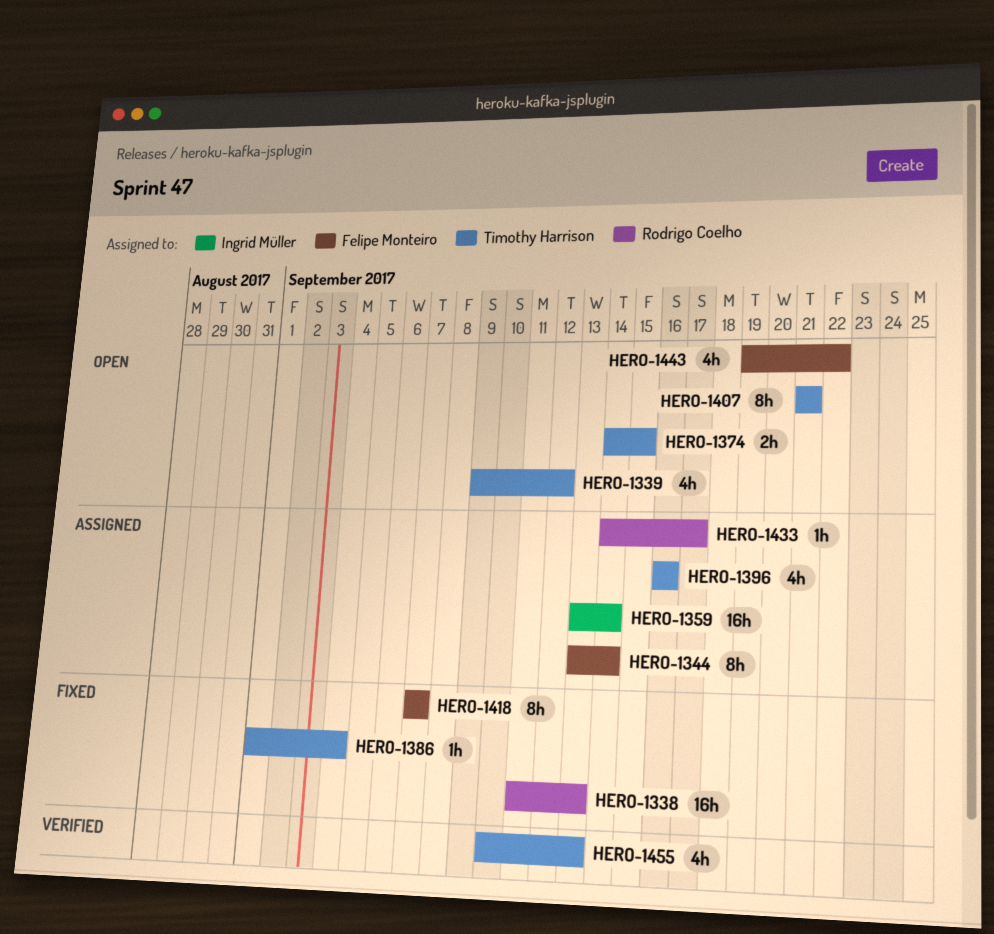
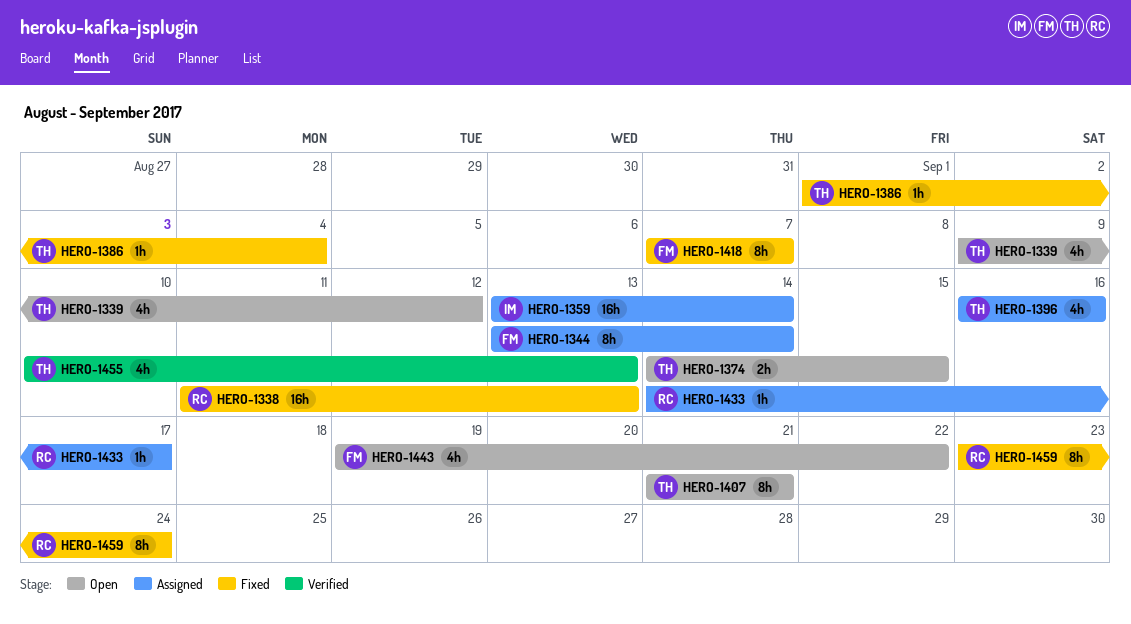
HERO-1459: none -> present

